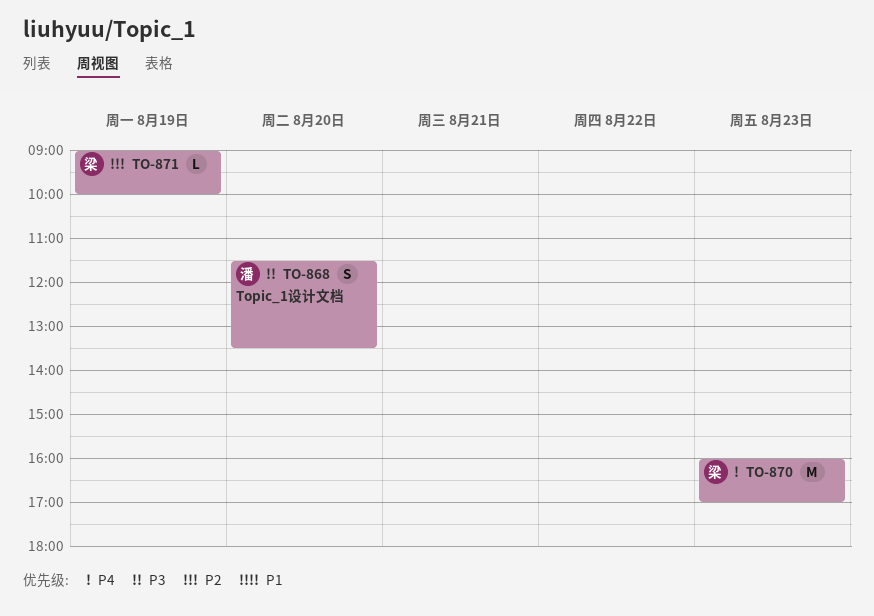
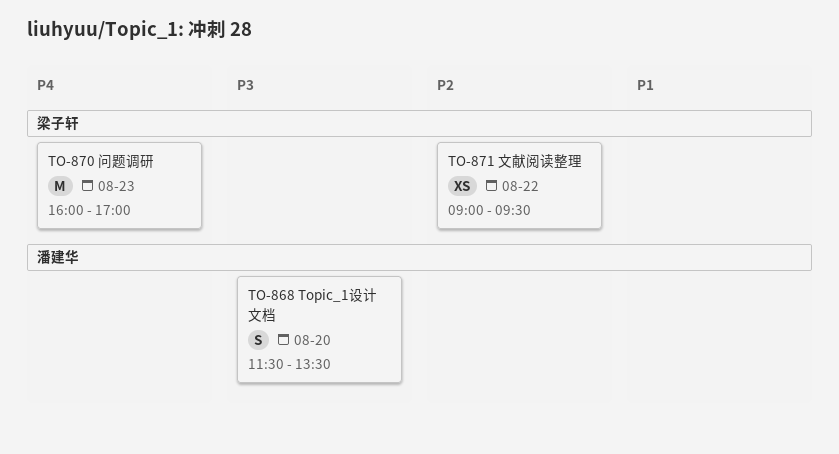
TO-871, estimate: L -> XS
TO-871, day: Aug 19 -> Aug 22
TO-871, ends: 10:00 -> 09:30

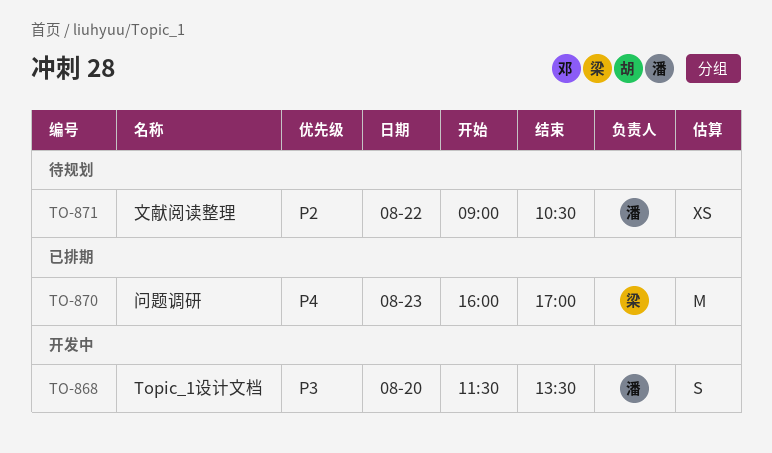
TO-871, owner: 梁子轩 -> 潘建华
TO-871, ends: 09:30 -> 10:30

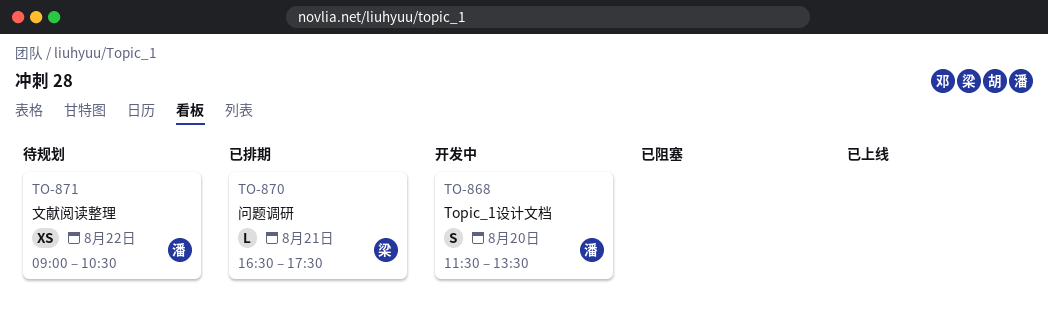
TO-870, estimate: M -> L
TO-870, day: Aug 23 -> Aug 21
TO-870, begins: 16:00 -> 16:30
TO-870, ends: 17:00 -> 17:30

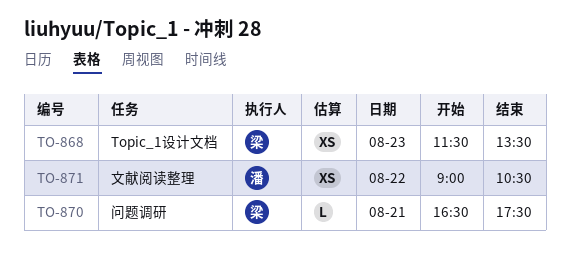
TO-868, owner: 潘 -> 梁
TO-868, estimate: S -> XS
TO-868, day: Aug 20 -> Aug 23

